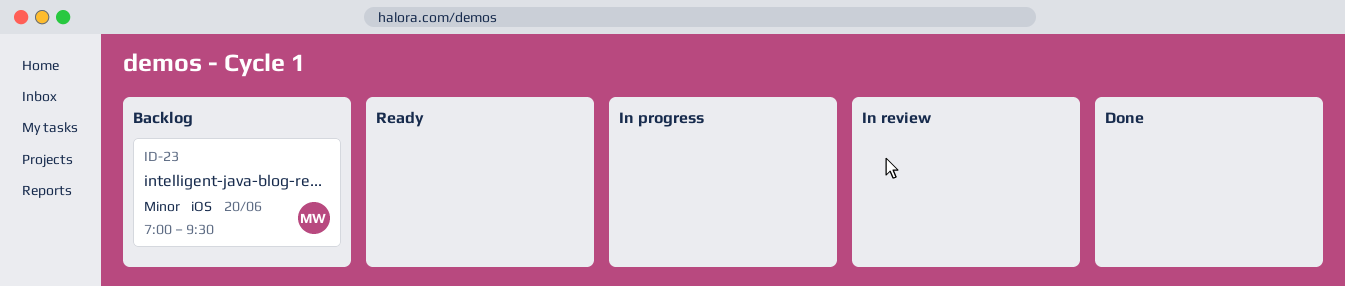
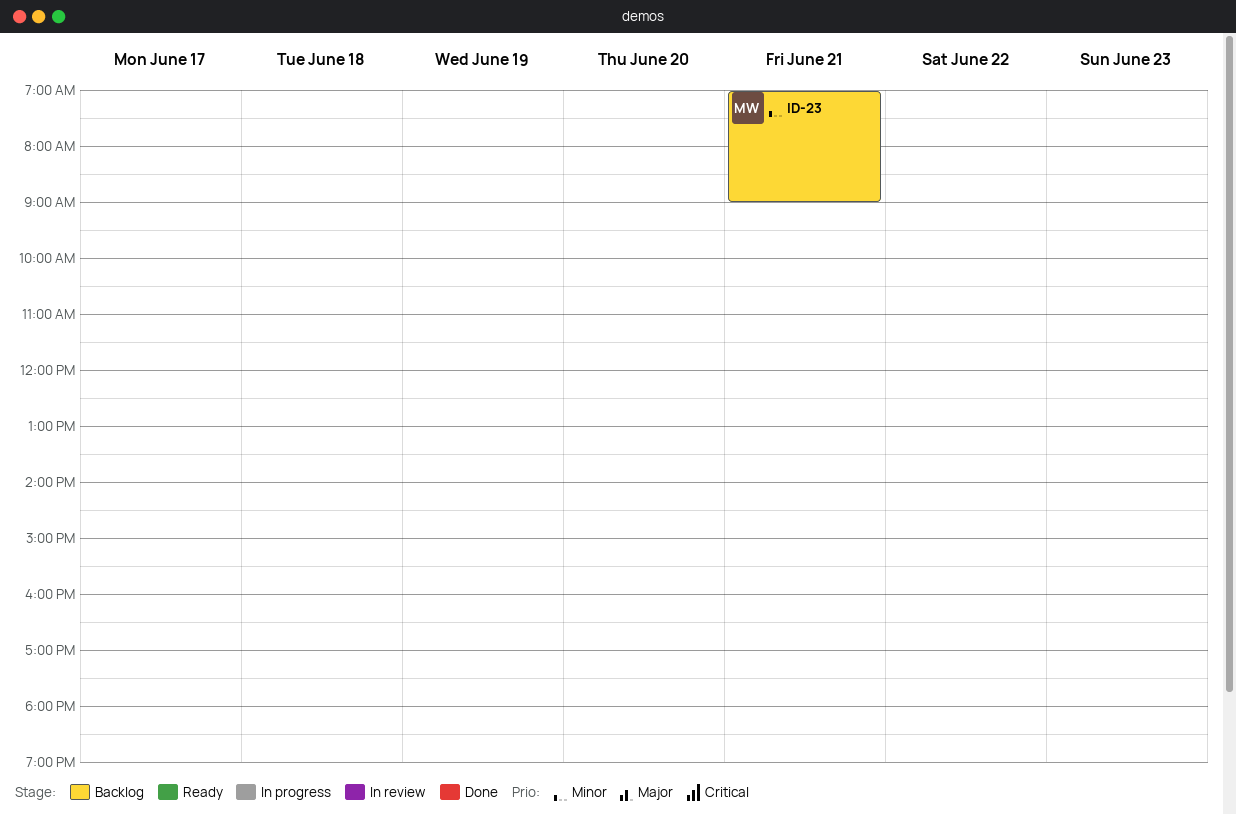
ID-23, day: Jun 20 -> Jun 21
ID-23, ends: 09:30 -> 09:00

